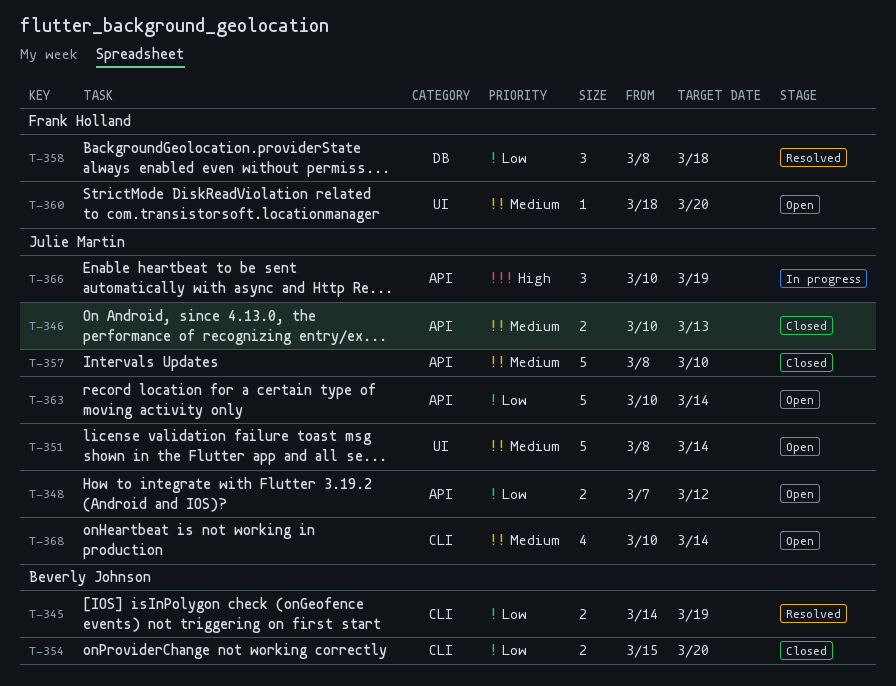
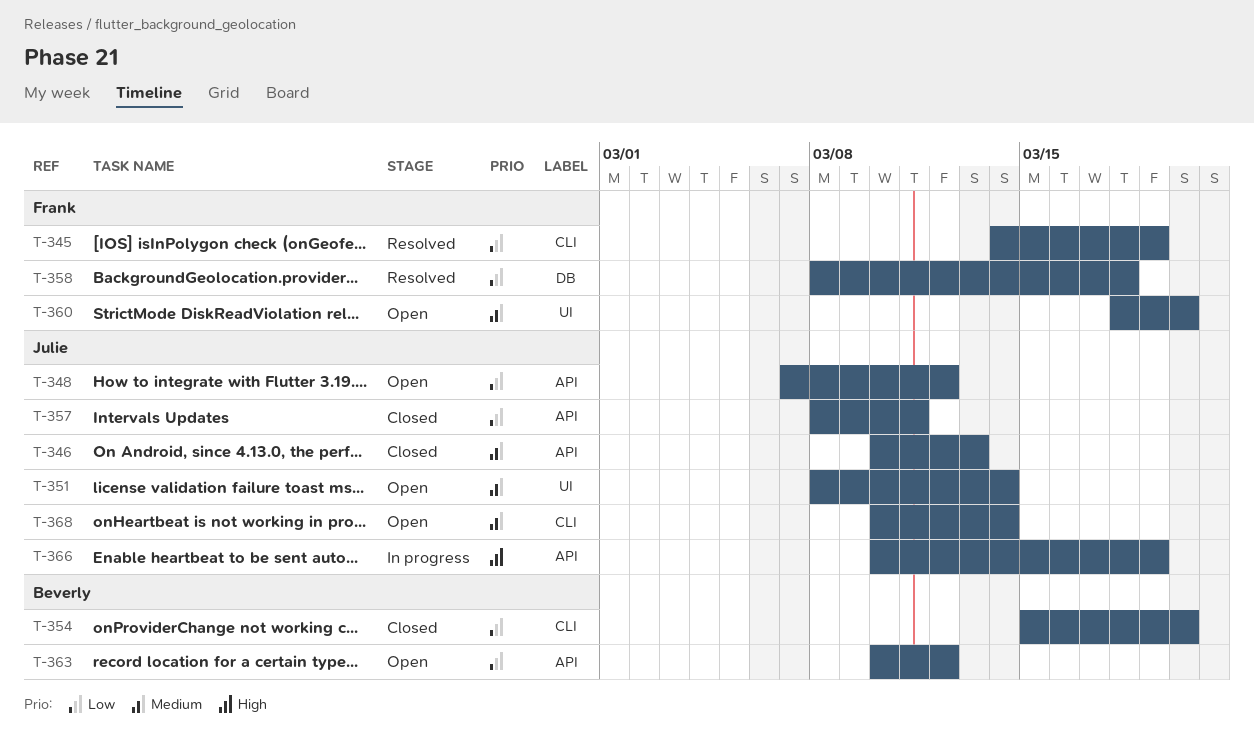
T-345, owner: Beverly Johnson -> Frank Holland
T-357, priority: Medium -> Low
T-357, due: Mar 10 -> Mar 11
T-363, owner: Julie Martin -> Beverly Johnson
T-363, due: Mar 14 -> Mar 12

